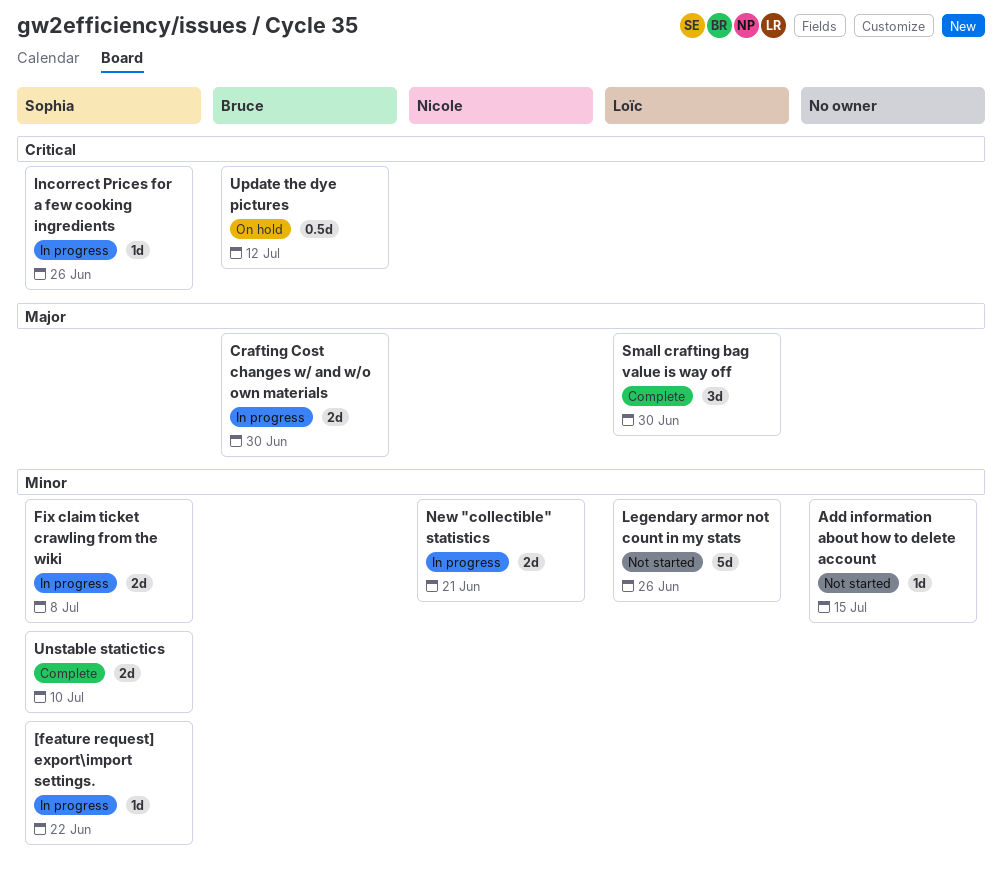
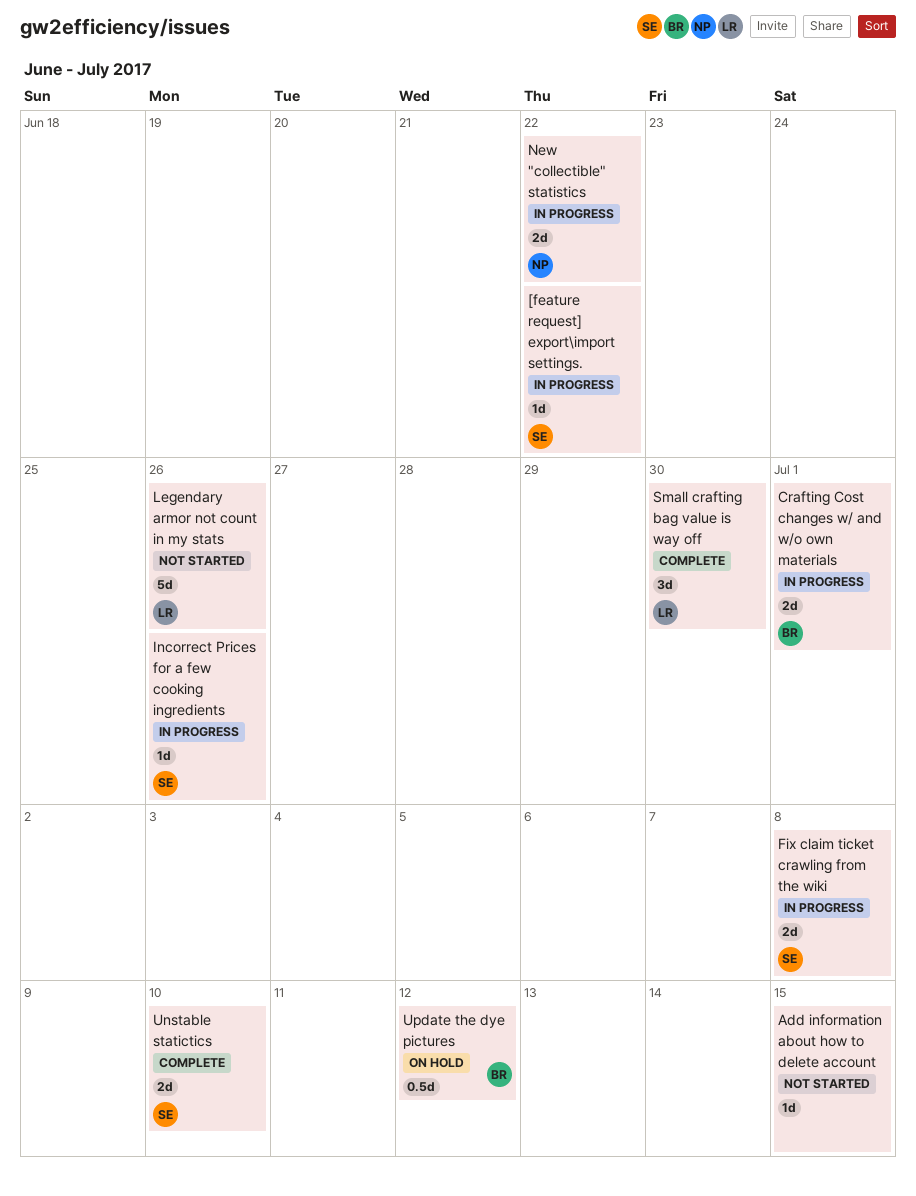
Crafting Cost changes w/ and w/o own materials, due: Jun 30 -> Jul 1
New "collectible" statistics, due: Jun 21 -> Jun 22

